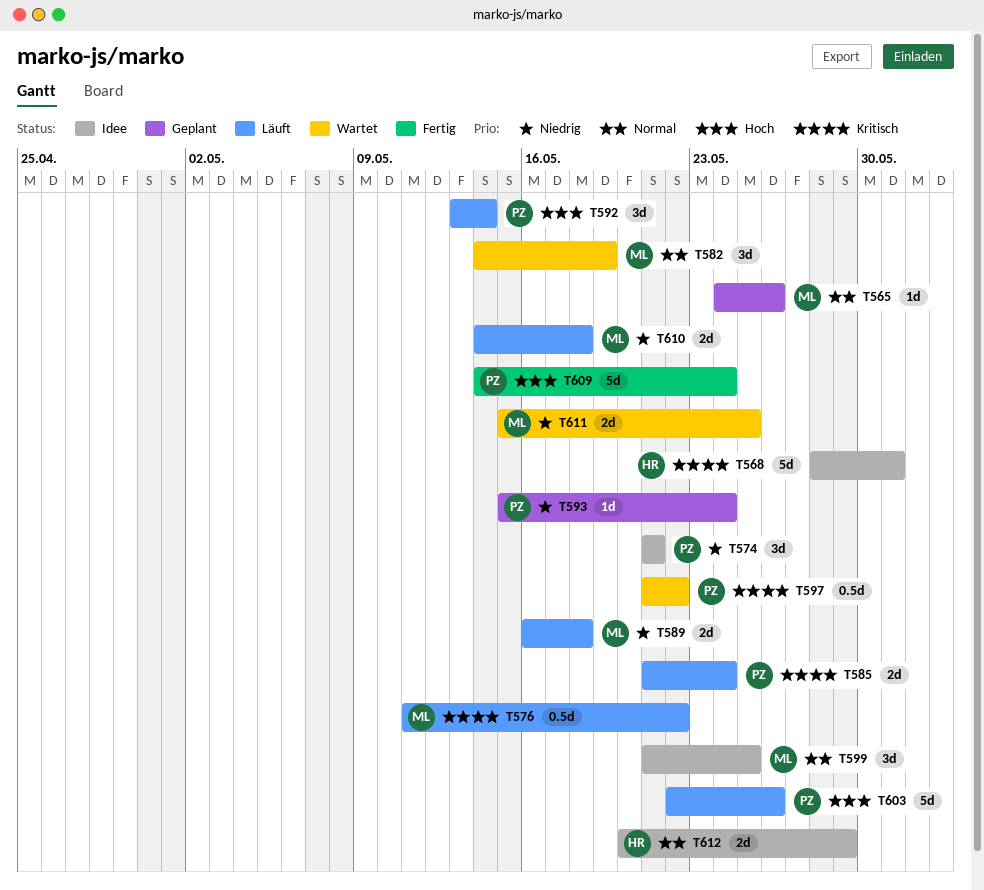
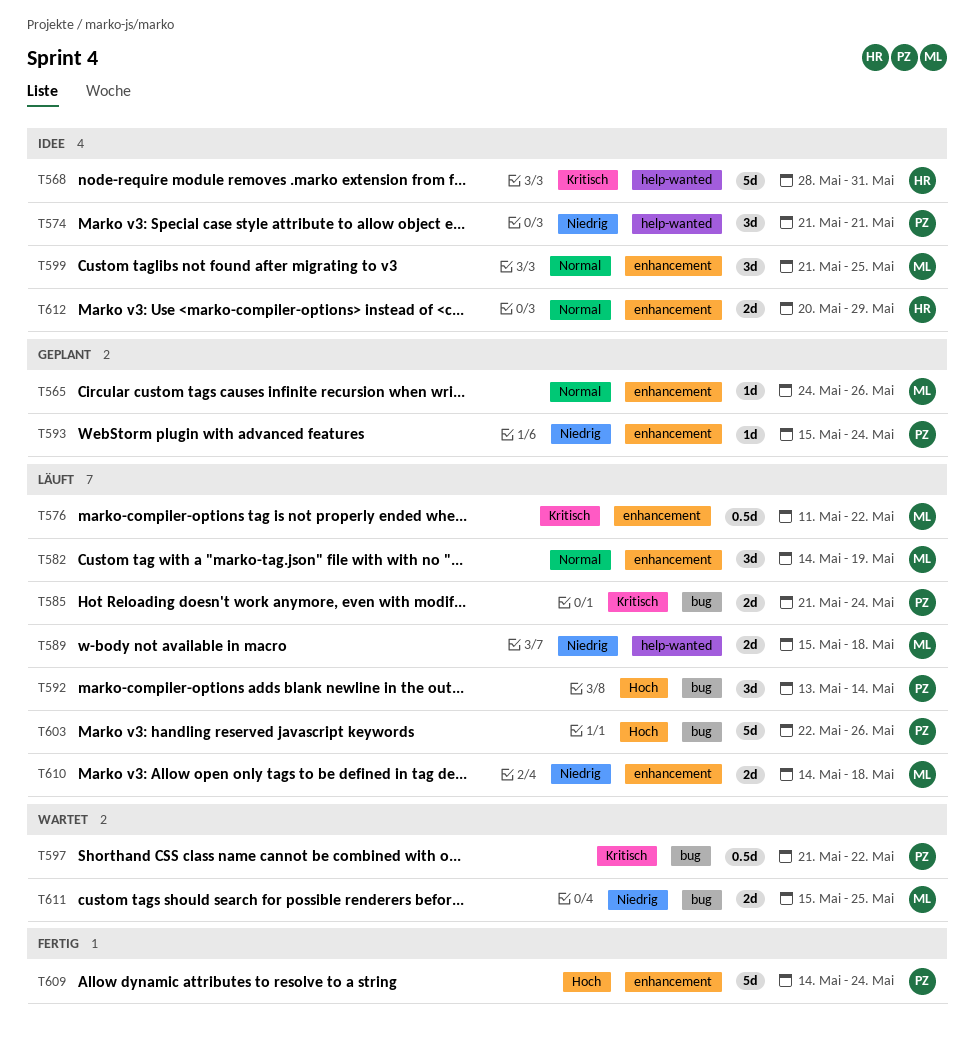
T582, status: Wartet -> Läuft
T589, start: May 16 -> May 15

